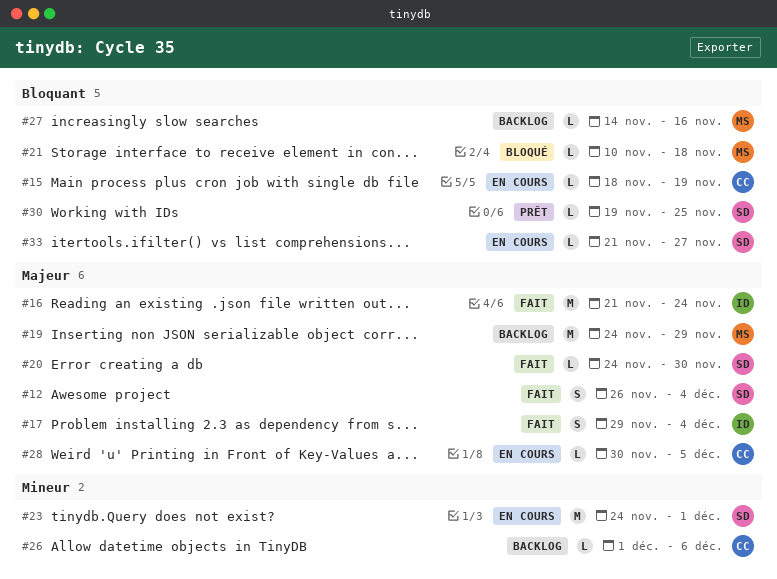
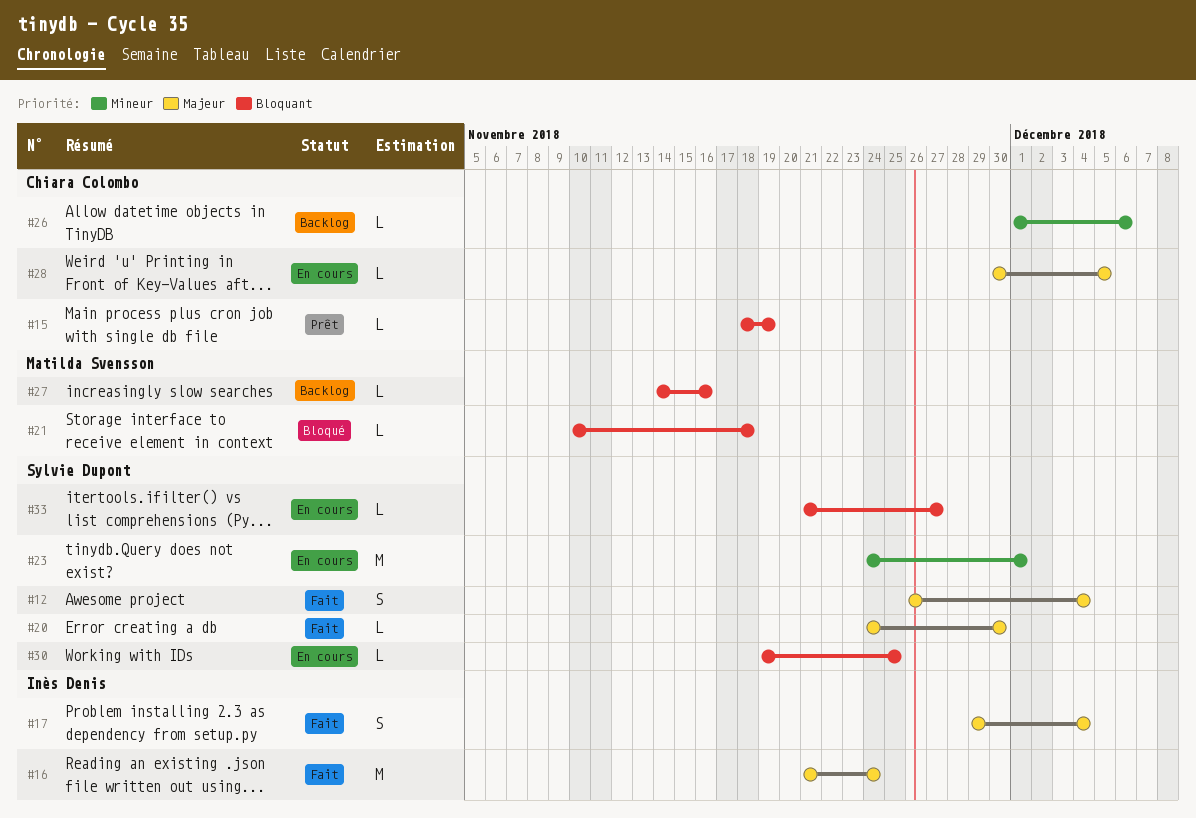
#15, status: En cours -> Prêt
#19: present -> none
#30, status: Prêt -> En cours

